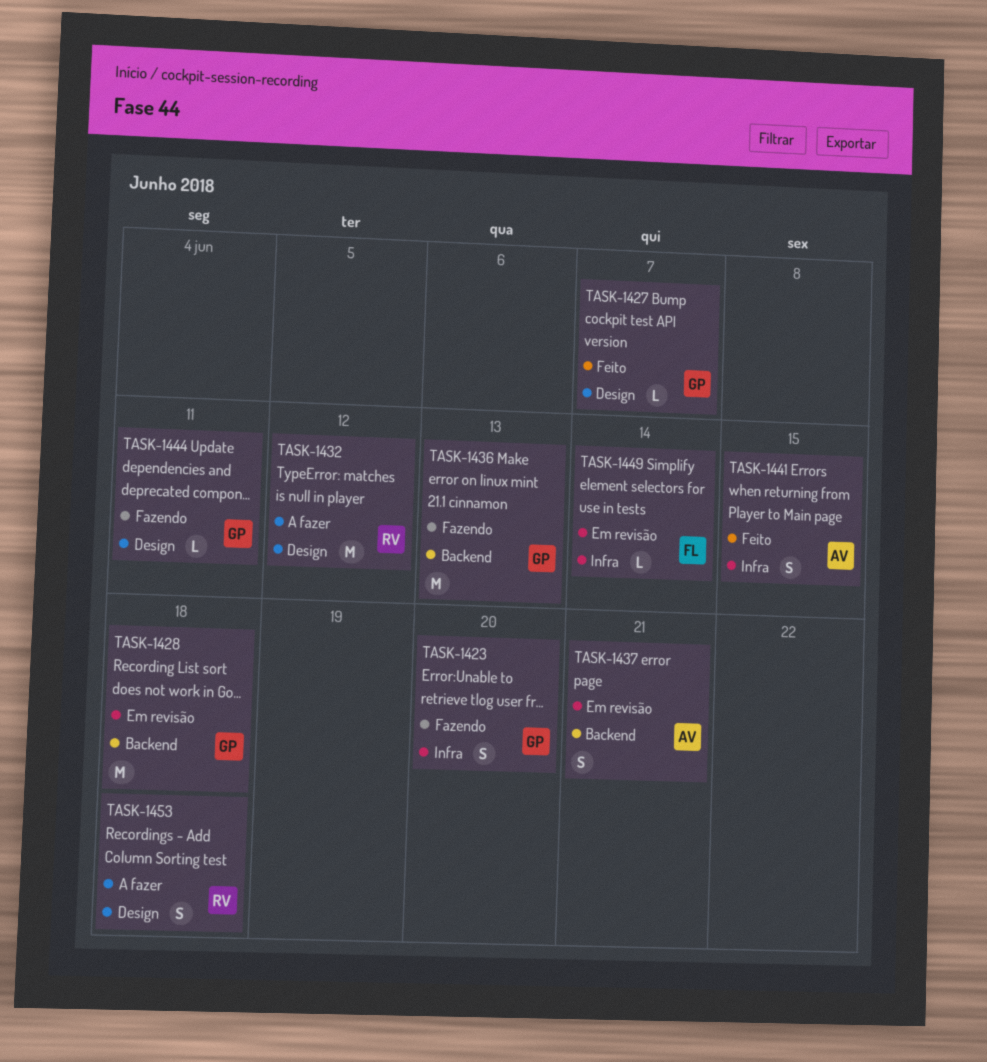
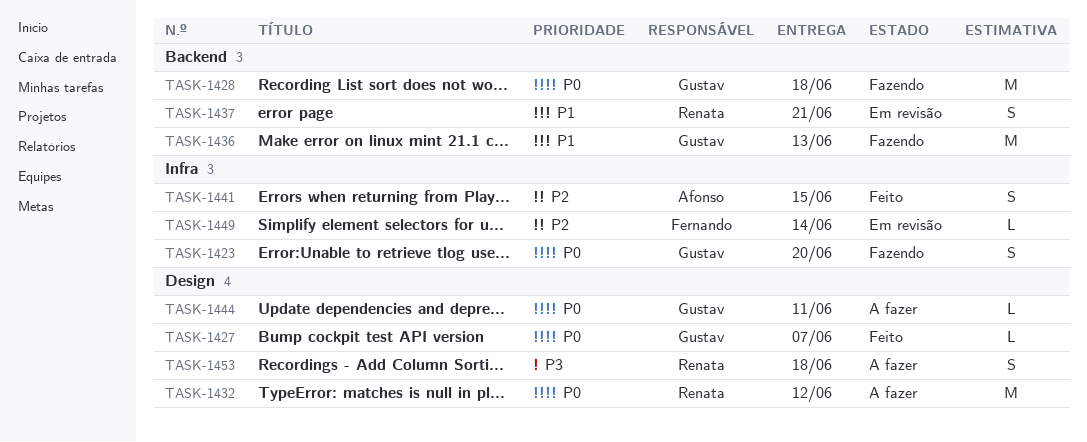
TASK-1428, status: Em revisão -> Fazendo
TASK-1437, owner: Afonso -> Renata
TASK-1444, status: Fazendo -> A fazer

